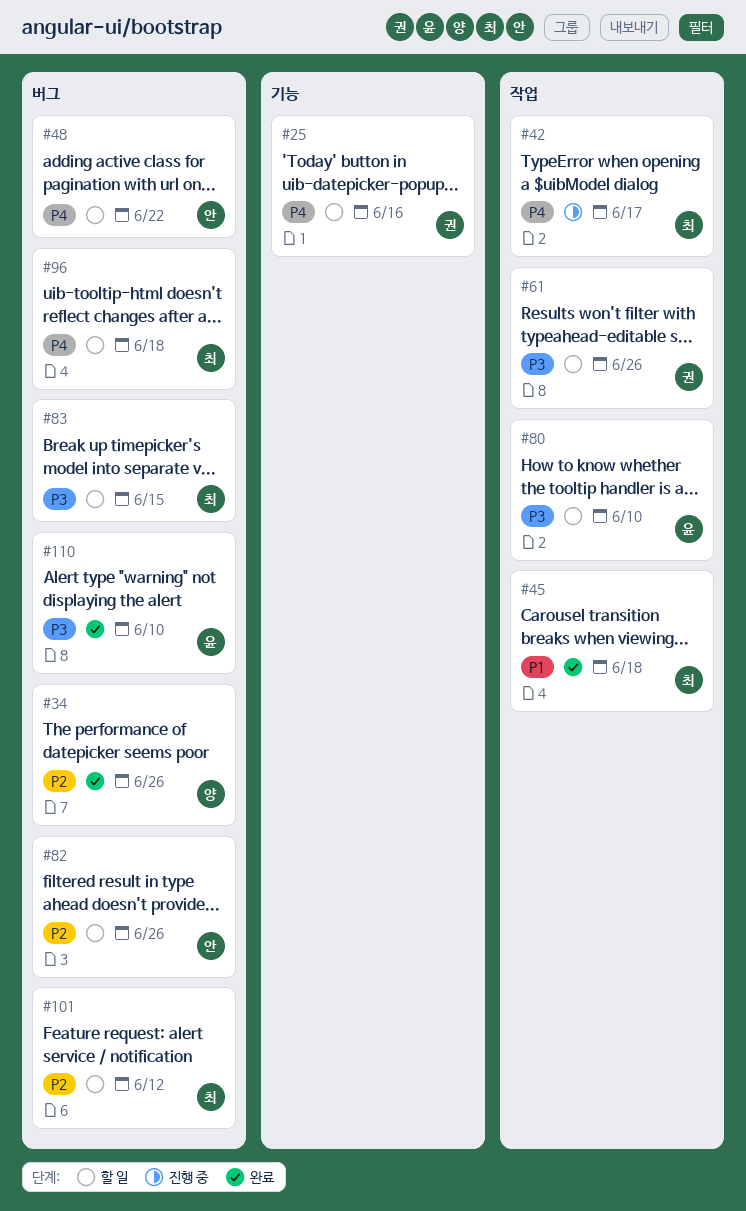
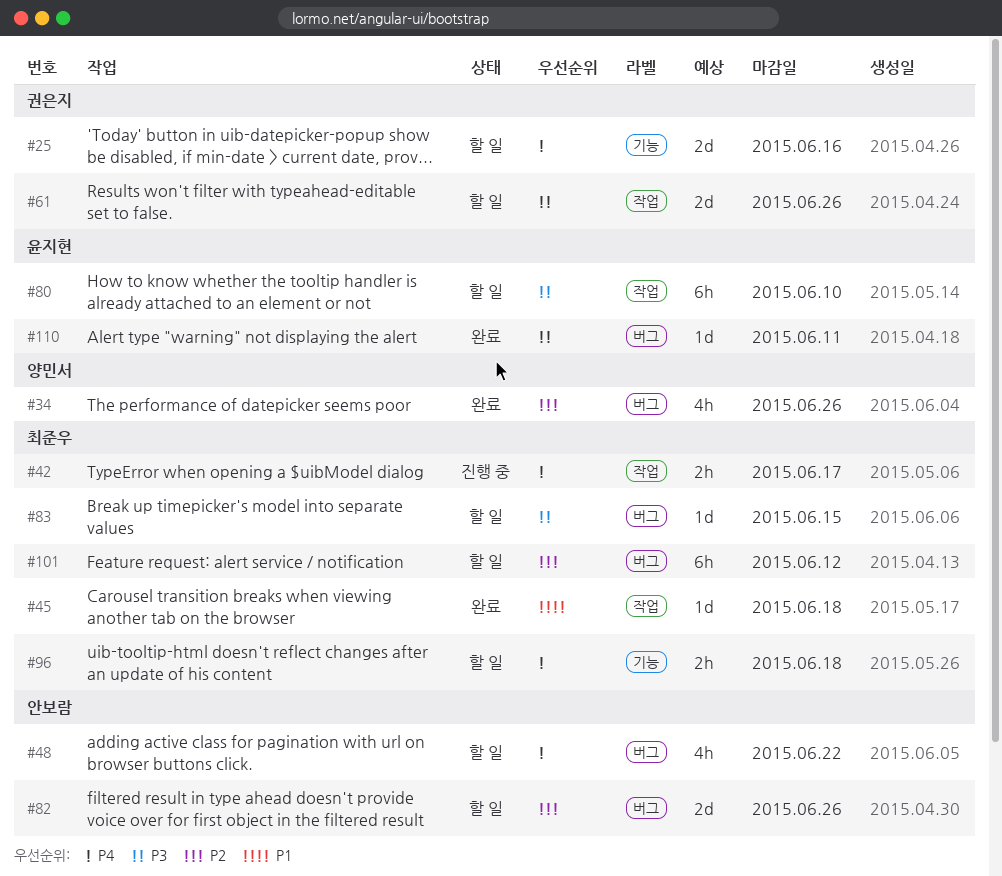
#96, label: 버그 -> 기능
#110, due: Jun 10 -> Jun 11

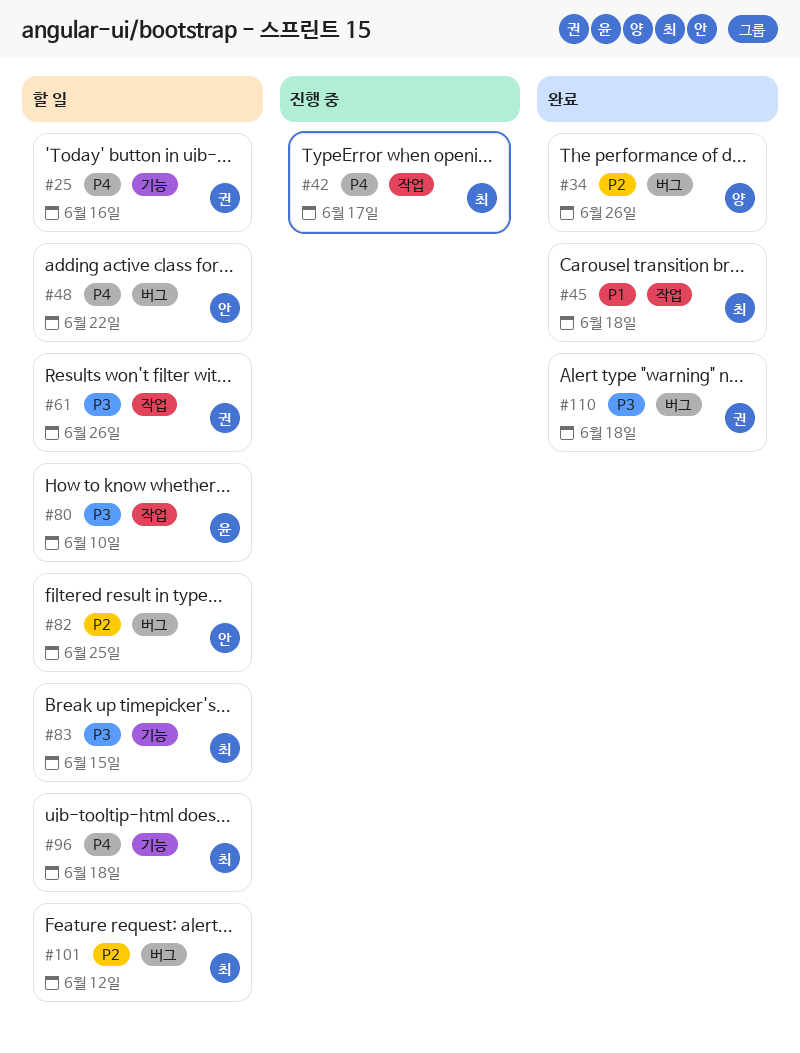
#82, due: Jun 26 -> Jun 25
#83, label: 버그 -> 기능
#110, owner: 윤지현 -> 권은지
#110, due: Jun 11 -> Jun 18

